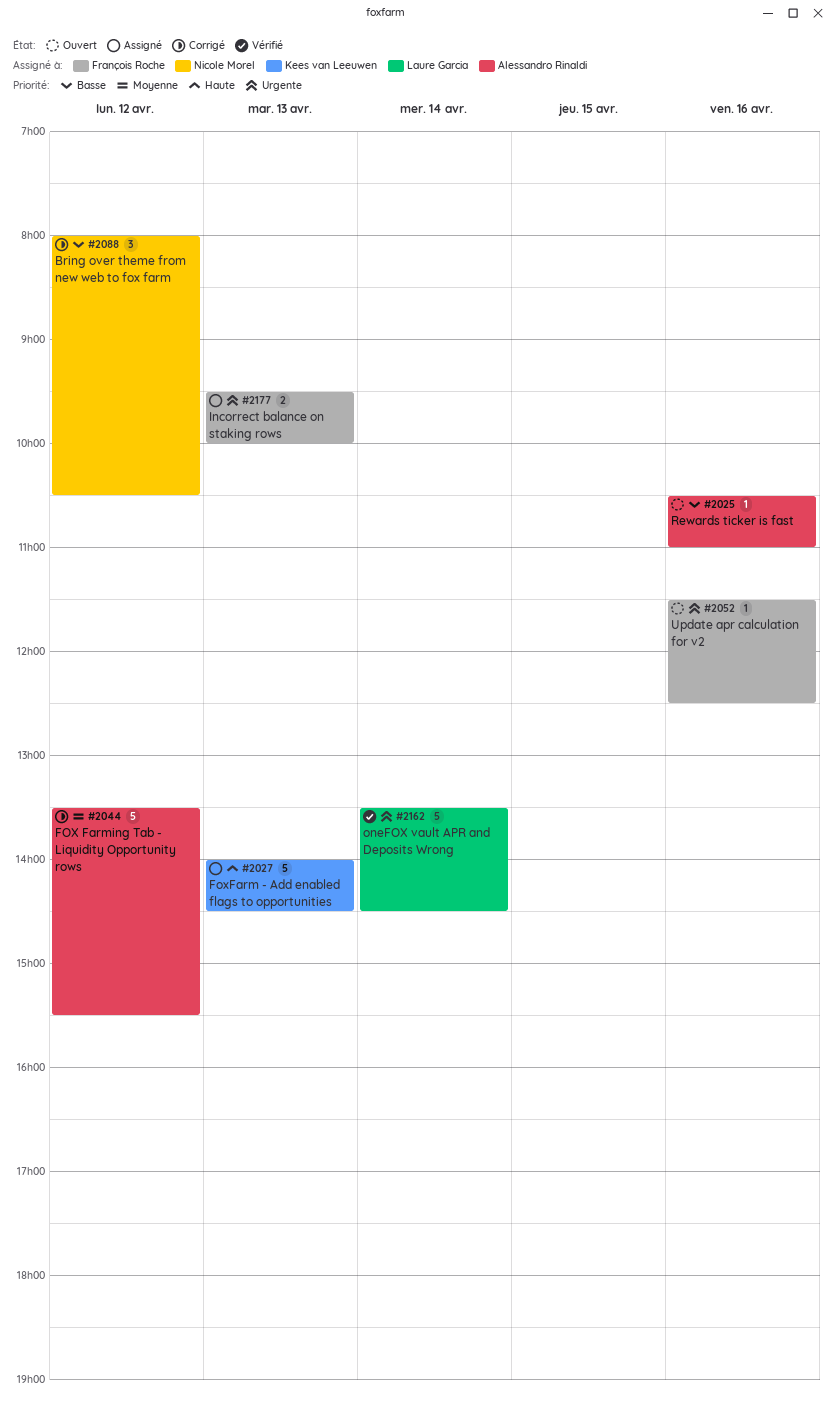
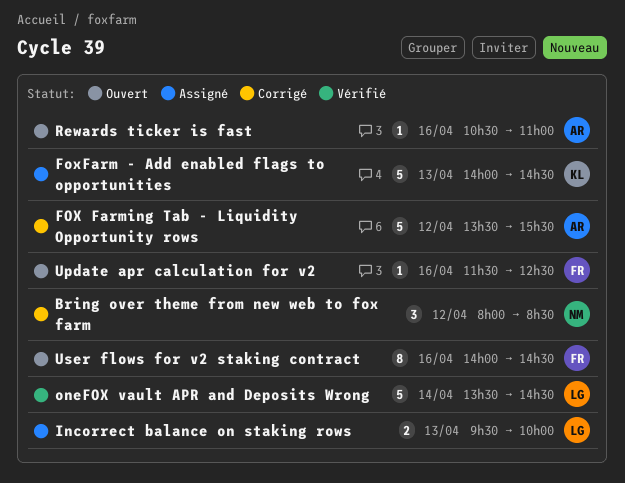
Bring over theme from new web to fox farm, ends: 10:30 -> 08:30
Incorrect balance on staking rows, owner: François Roche -> Laure Garcia
User flows for v2 staking contract: none -> present

